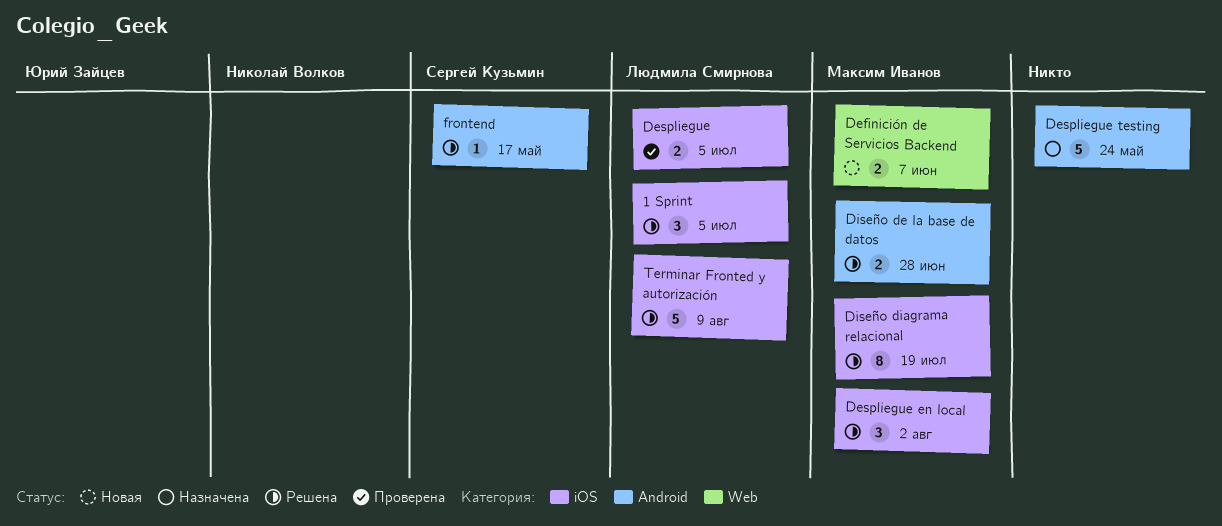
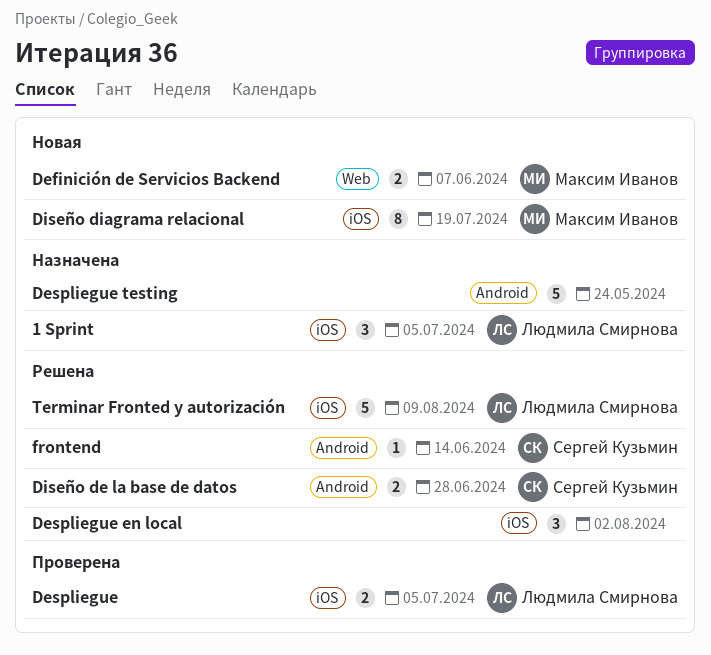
1 Sprint, status: Решена -> Назначена
Despliegue en local, owner: Максим Иванов -> none
Diseño de la base de datos, owner: Максим Иванов -> Сергей Кузьмин
Diseño diagrama relacional, status: Решена -> Новая
frontend, due: May 17 -> Jun 14

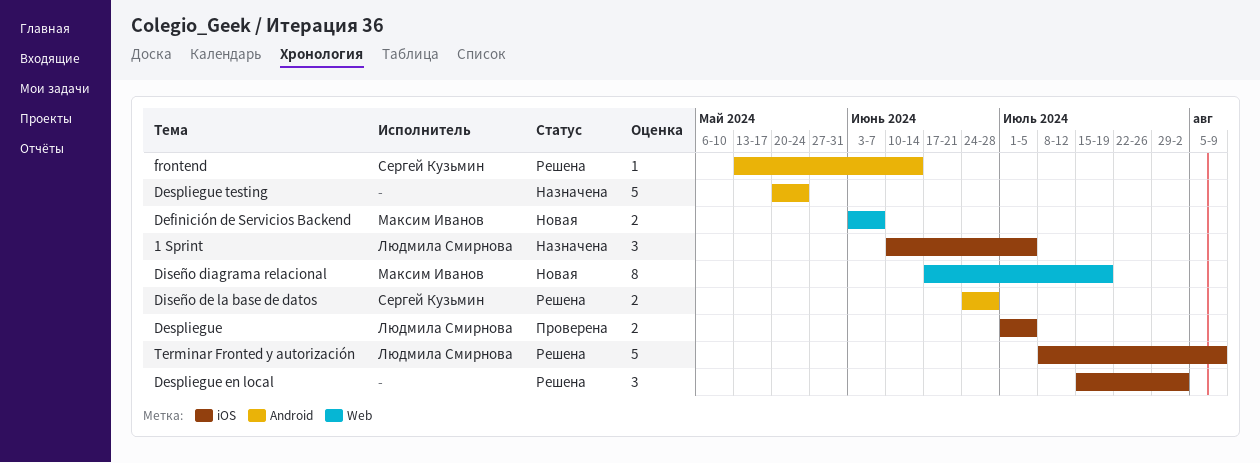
Diseño diagrama relacional, label: iOS -> Web

